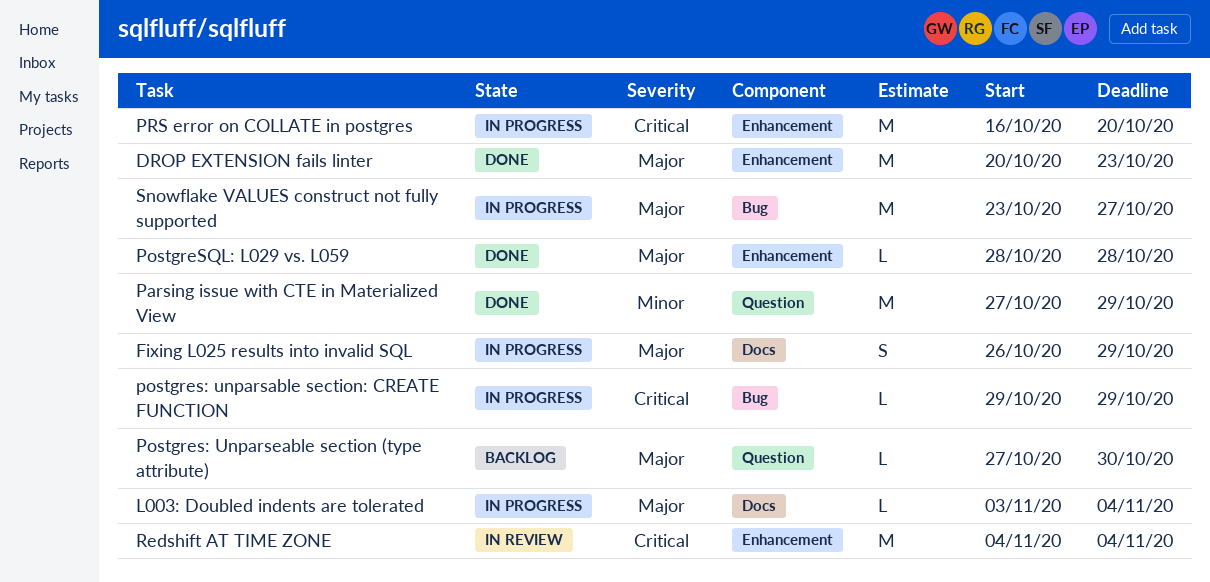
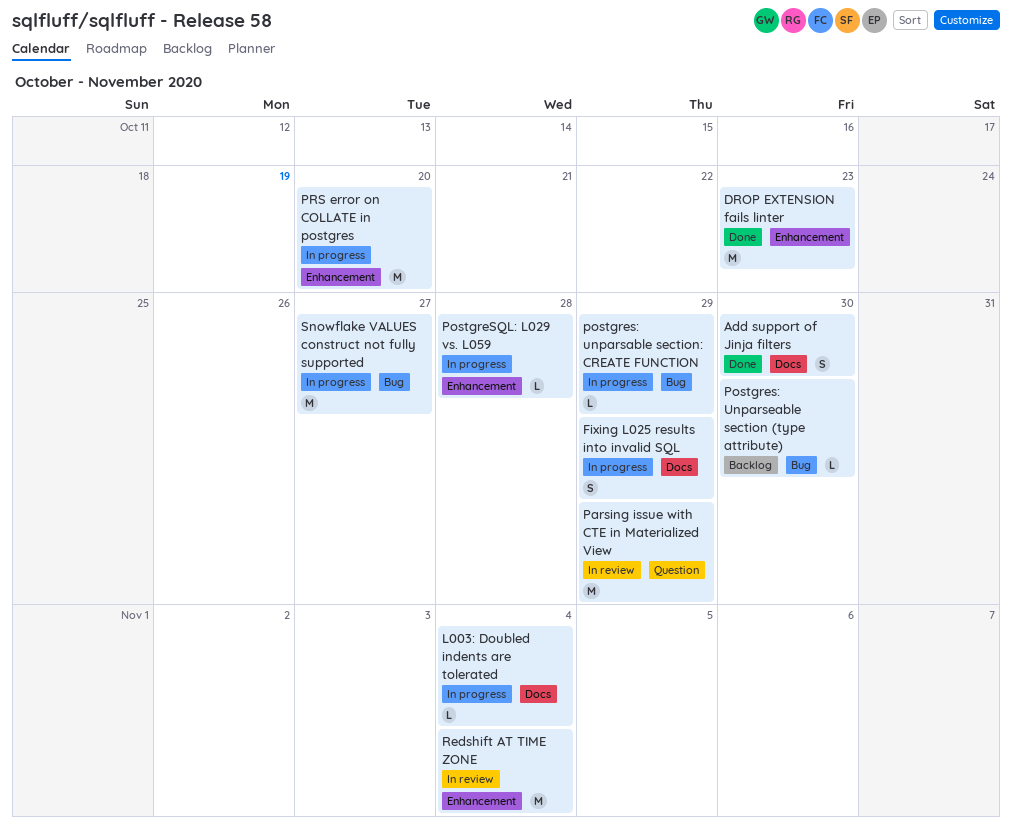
Add support of Jinja filters: none -> present
Parsing issue with CTE in Materialized View, status: Done -> In review
Postgres: Unparseable section (type attribute), label: Question -> Bug
PostgreSQL: L029 vs. L059, status: Done -> In progress

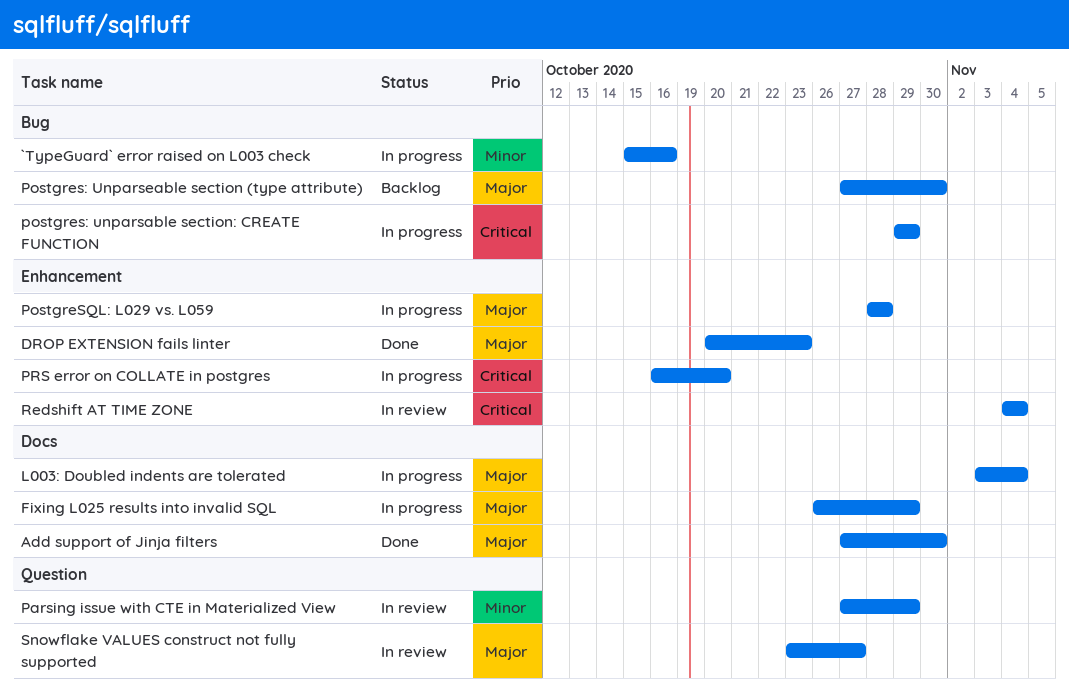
`TypeGuard` error raised on L003 check: none -> present
Snowflake VALUES construct not fully supported, status: In progress -> In review
Snowflake VALUES construct not fully supported, label: Bug -> Question

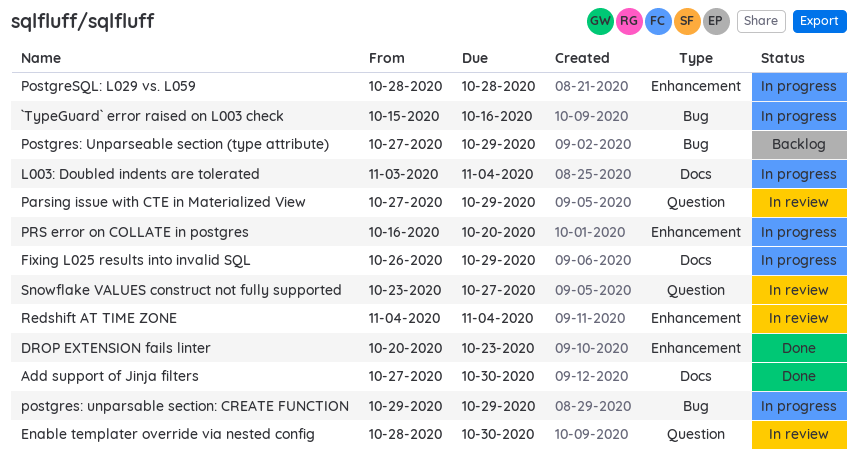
Enable templater override via nested config: none -> present
Postgres: Unparseable section (type attribute), due: Oct 30 -> Oct 29

